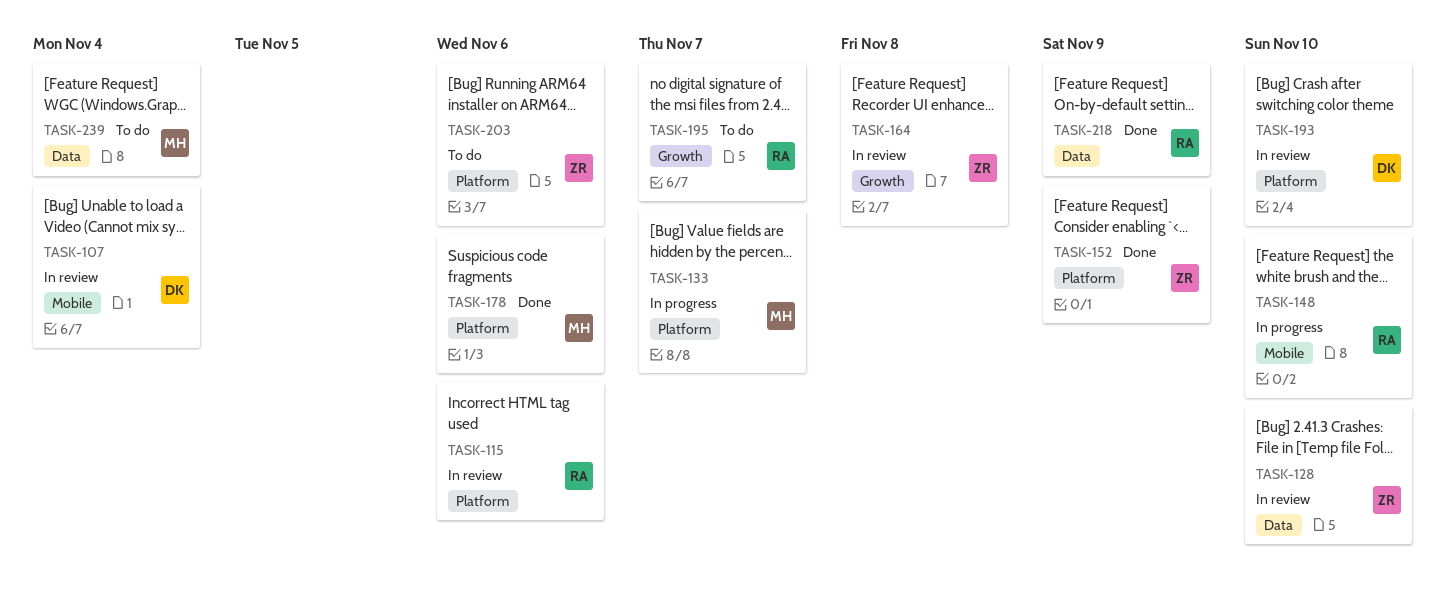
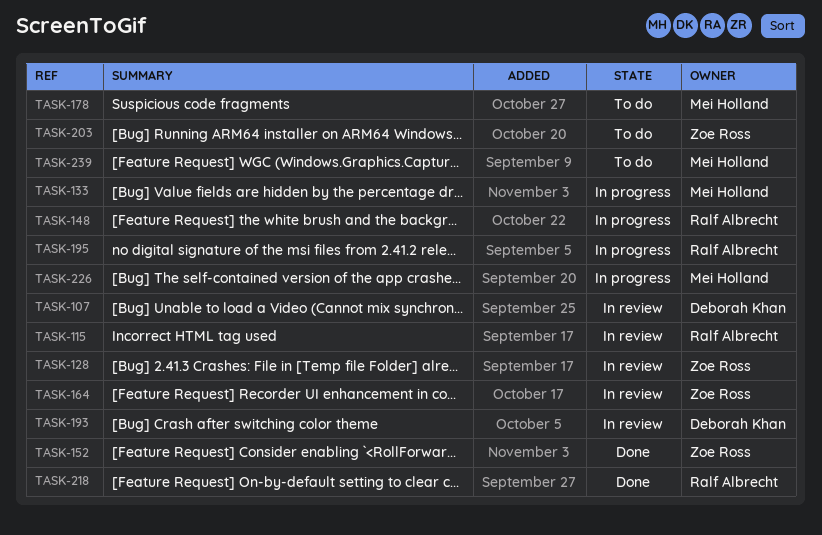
TASK-178, status: Done -> To do
TASK-195, status: To do -> In progress
TASK-226: none -> present

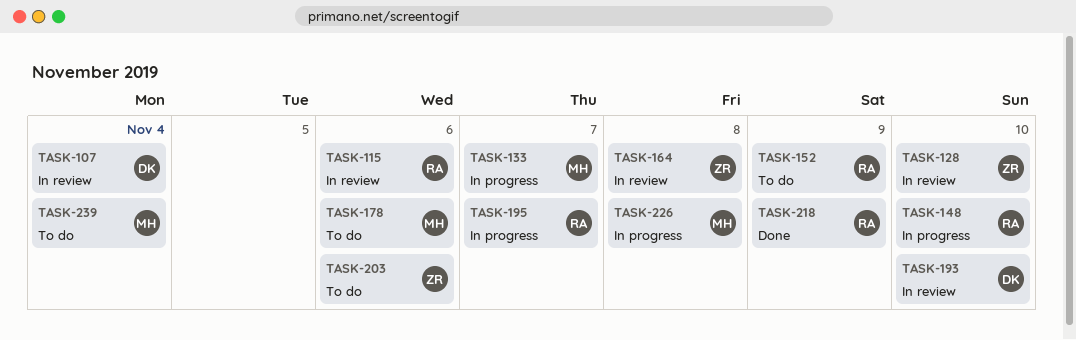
TASK-152, status: Done -> To do
TASK-152, owner: Zoe Ross -> Ralf Albrecht

